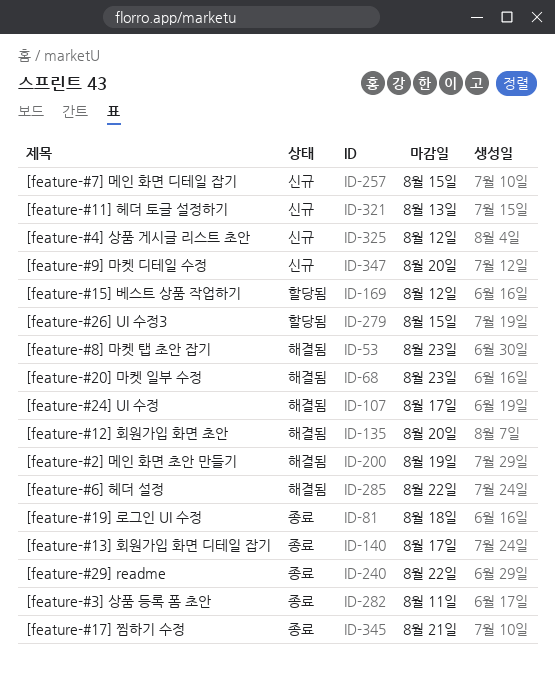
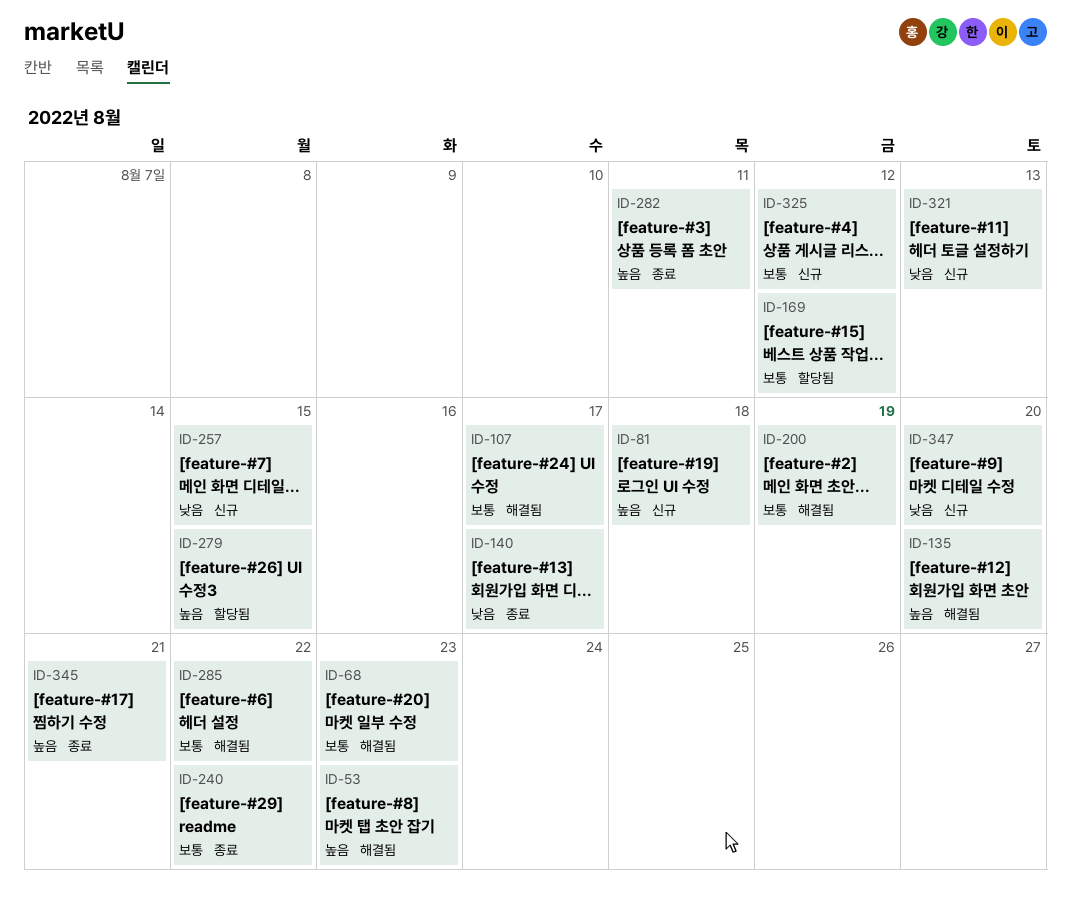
ID-81, status: 종료 -> 신규

